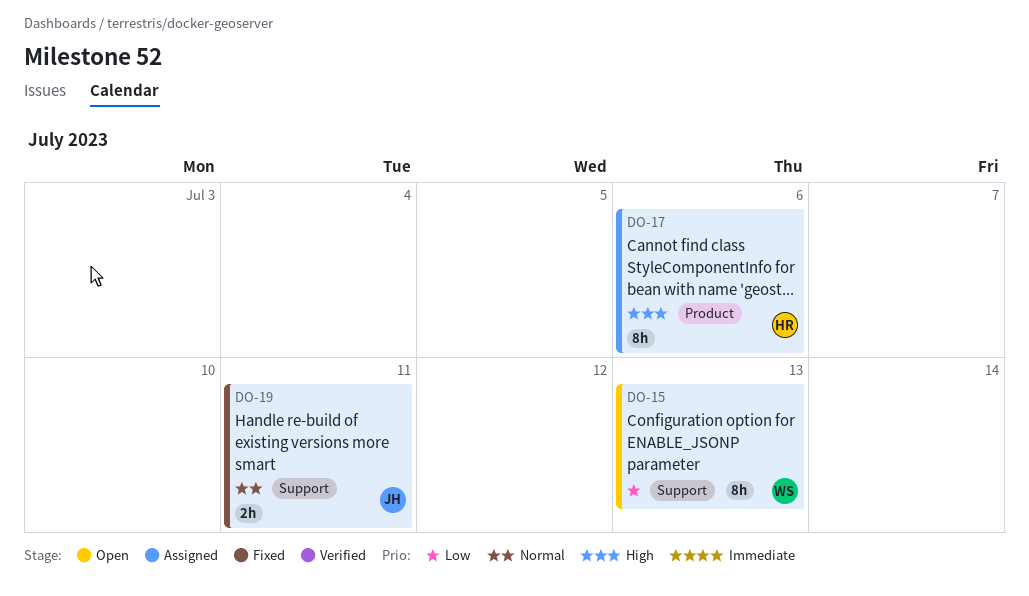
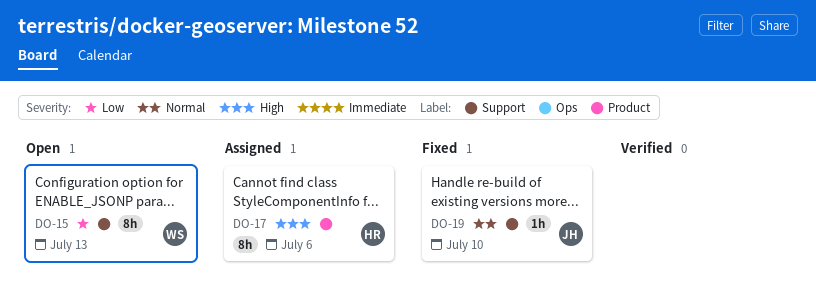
DO-19, estimate: 2h -> 1h
DO-19, due: Jul 11 -> Jul 10

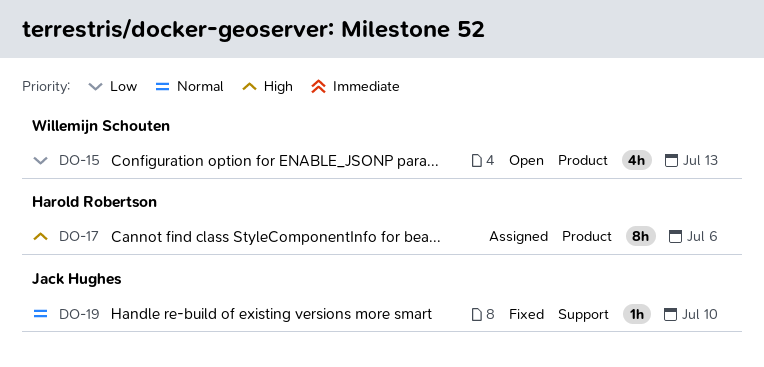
DO-15, label: Support -> Product
DO-15, estimate: 8h -> 4h

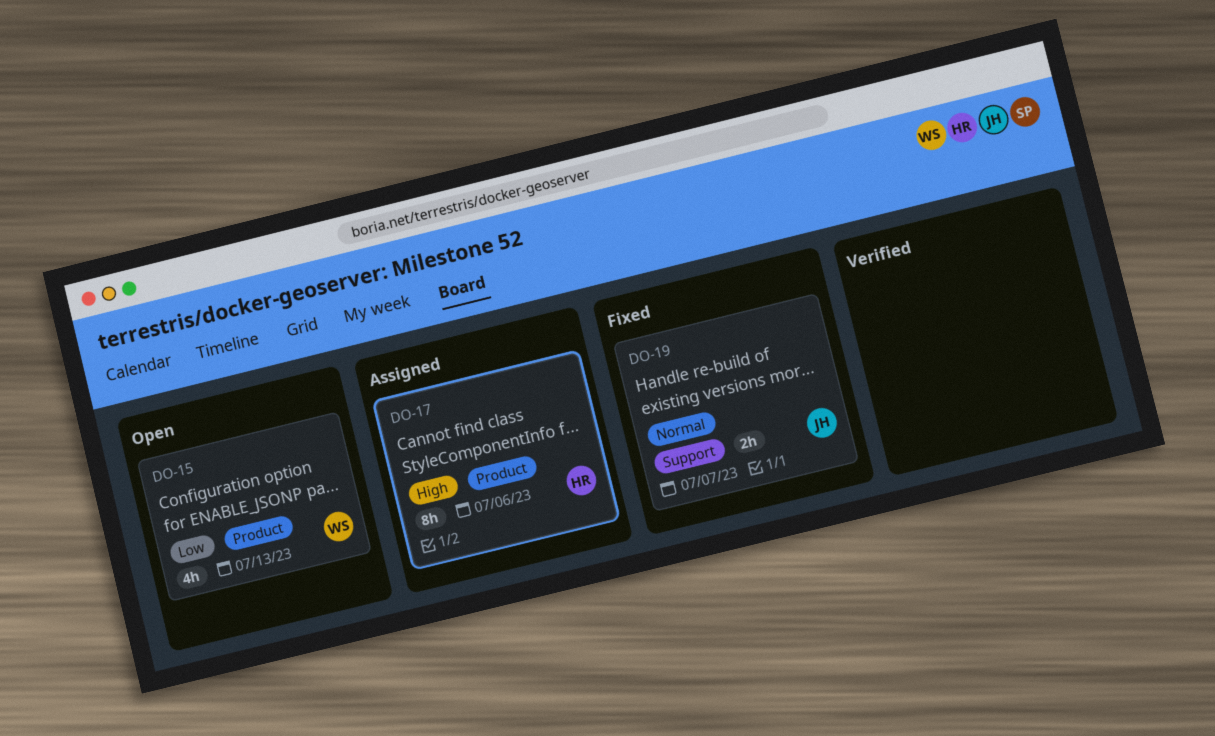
DO-19, estimate: 1h -> 2h
DO-19, due: Jul 10 -> Jul 7

